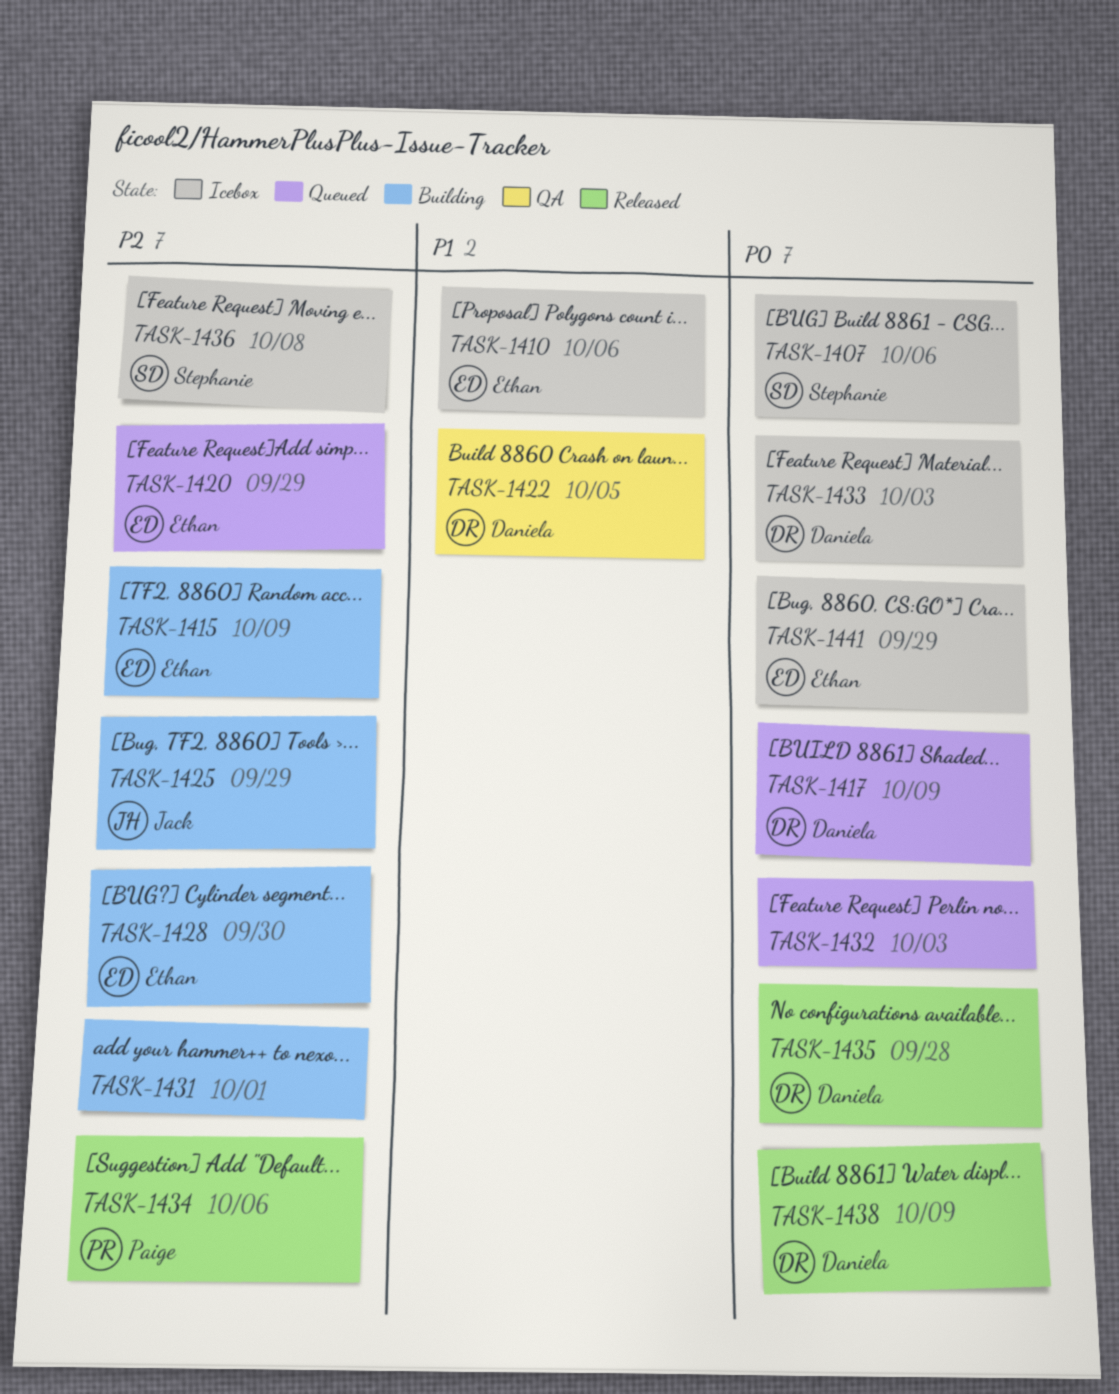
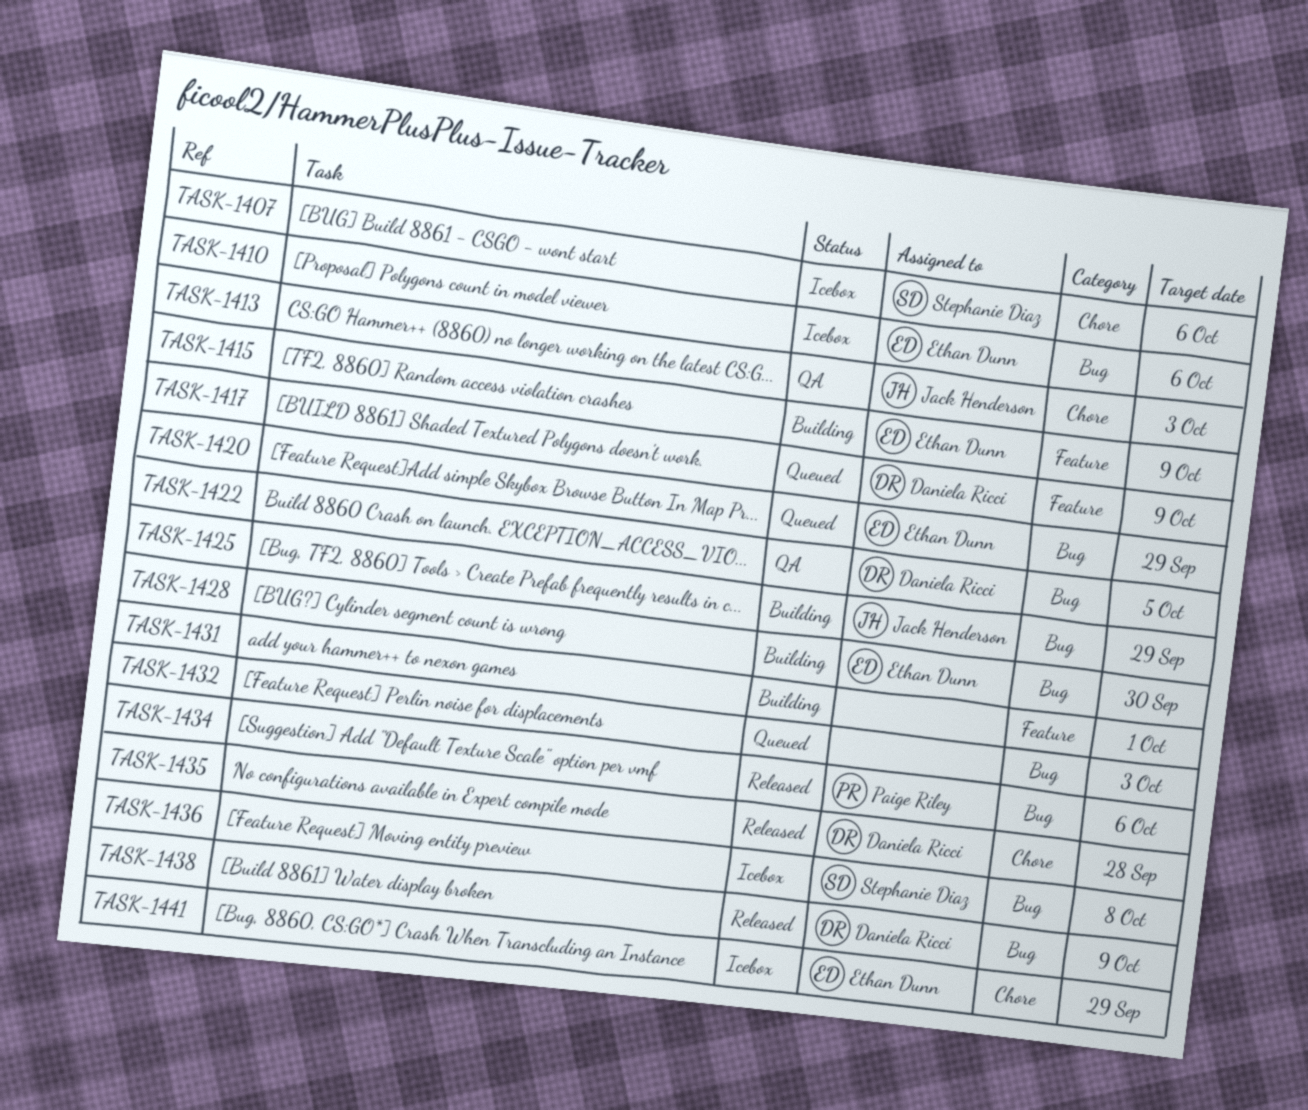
TASK-1413: none -> present
TASK-1433: present -> none

